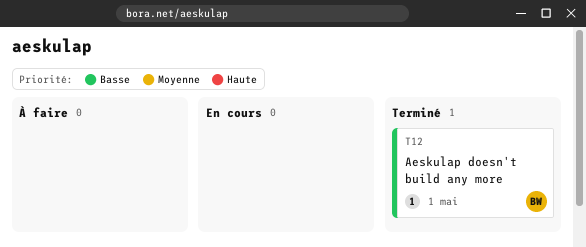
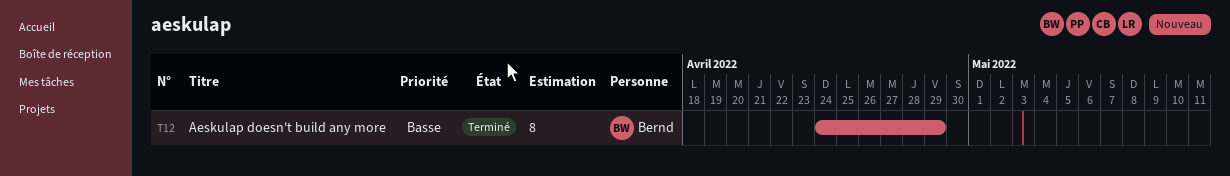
T12, estimate: 1 -> 8
T12, due: May 1 -> Apr 29

